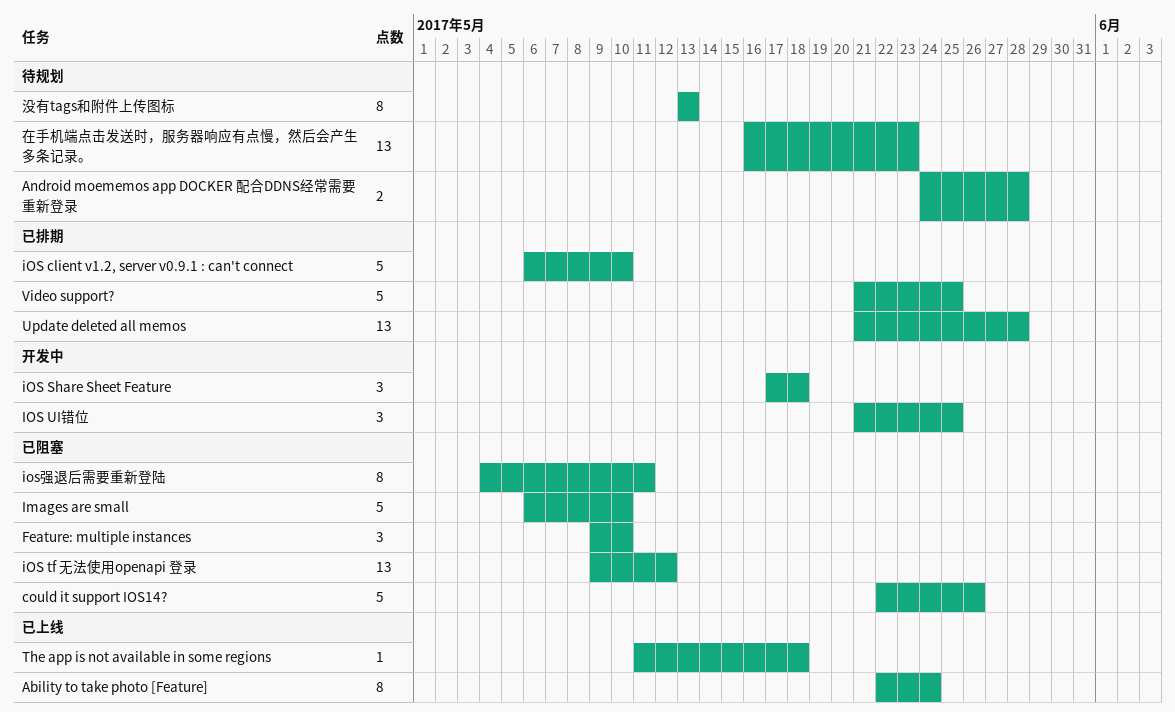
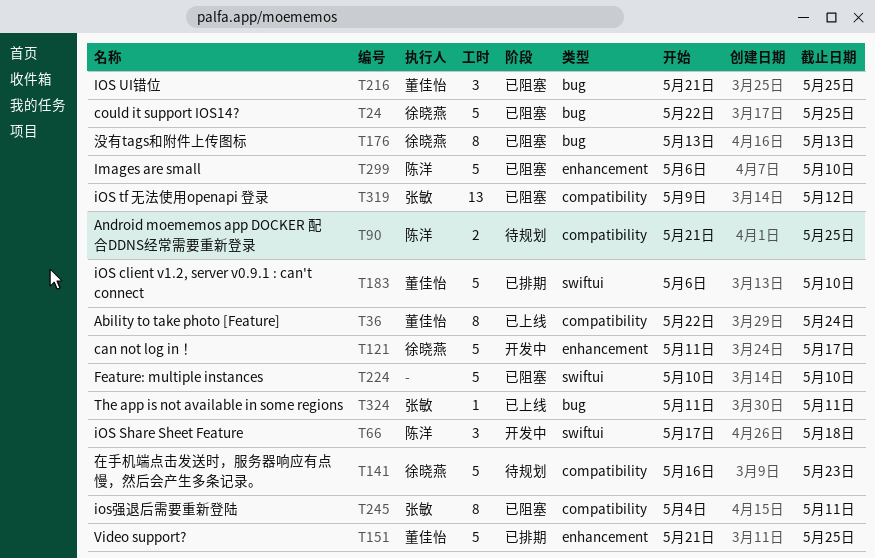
Android moememos app DOCKER 配合DDNS经常需要重新登录, start: May 24 -> May 21
Android moememos app DOCKER 配合DDNS经常需要重新登录, due: May 28 -> May 25
can not log in！: none -> present
could it support IOS14?, due: May 26 -> May 25
Feature: multiple instances, estimate: 3 -> 5
Feature: multiple instances, start: May 9 -> May 10
IOS UI错位, status: 开发中 -> 已阻塞
The app is not available in some regions, due: May 18 -> May 11
Update deleted all memos: present -> none
在手机端点击发送时，服务器响应有点慢，然后会产生多条记录。, estimate: 13 -> 5
没有tags和附件上传图标, status: 待规划 -> 已阻塞

